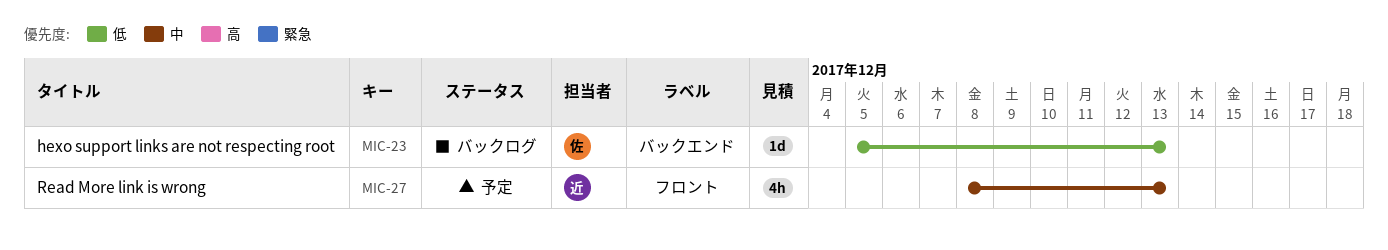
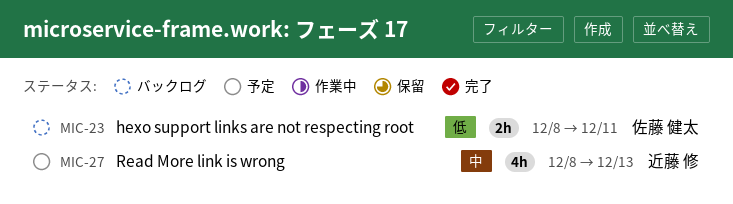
MIC-23, estimate: 1d -> 2h
MIC-23, start: Dec 5 -> Dec 8
MIC-23, due: Dec 13 -> Dec 11

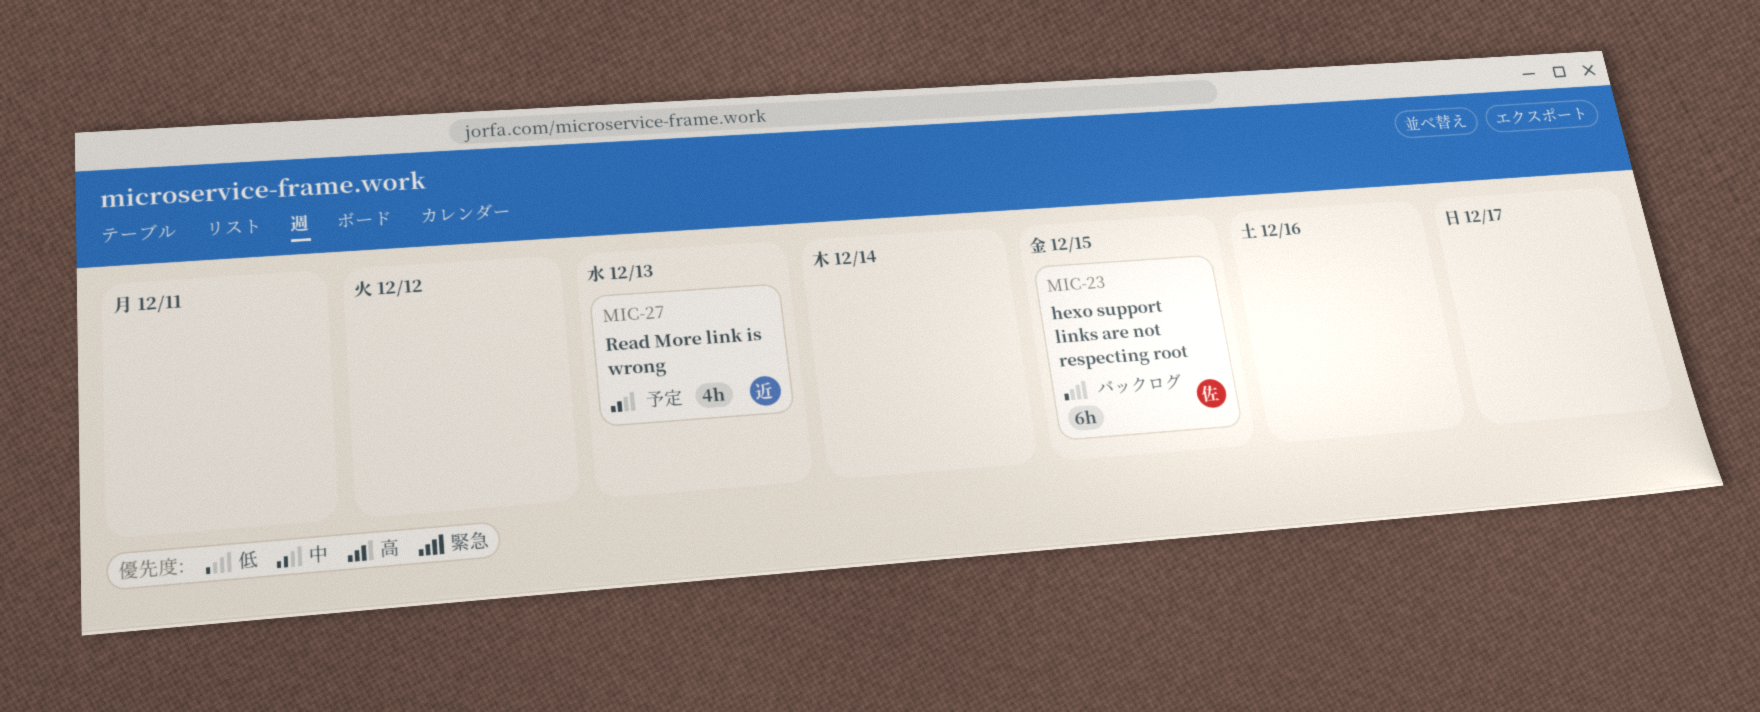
MIC-23, estimate: 2h -> 6h
MIC-23, due: Dec 11 -> Dec 15

